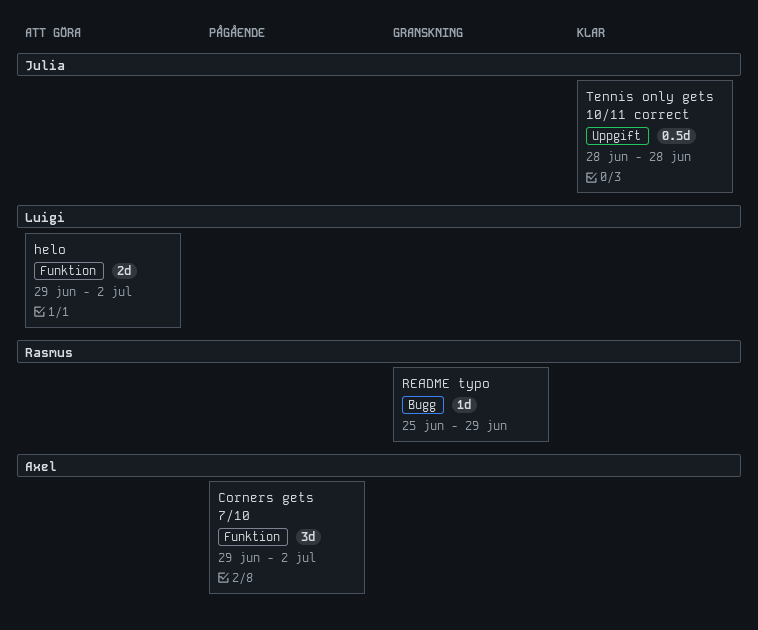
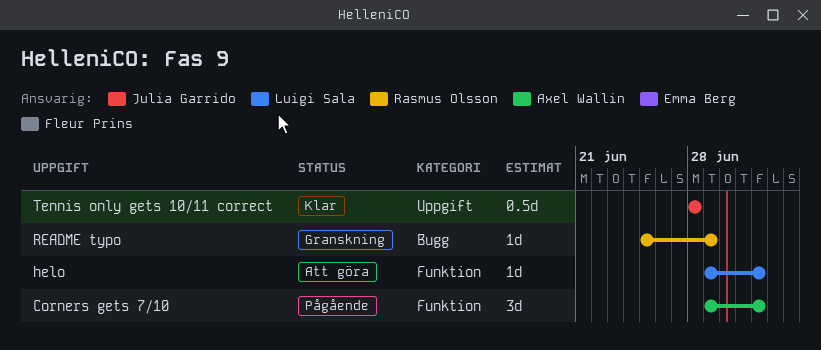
helo, estimate: 2d -> 1d

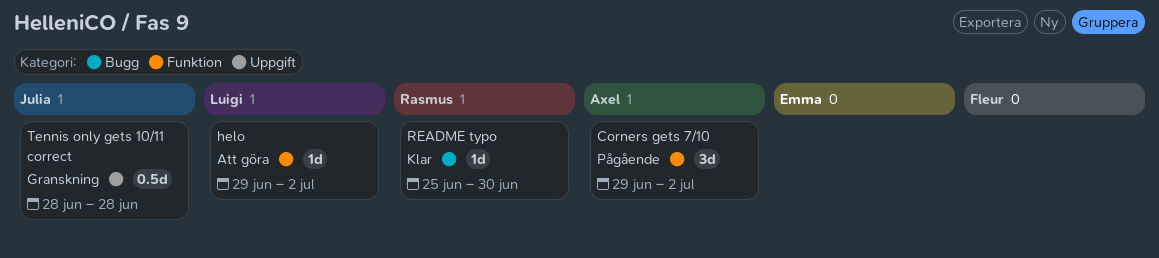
README typo, status: Granskning -> Klar
README typo, due: Jun 29 -> Jun 30
Tennis only gets 10/11 correct, status: Klar -> Granskning

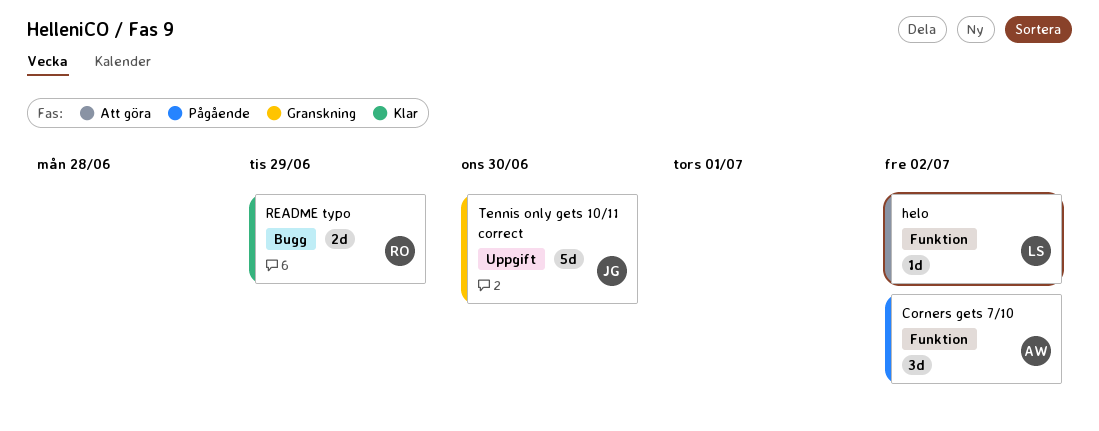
README typo, estimate: 1d -> 2d
README typo, due: Jun 30 -> Jun 29
Tennis only gets 10/11 correct, estimate: 0.5d -> 5d
Tennis only gets 10/11 correct, due: Jun 28 -> Jun 30

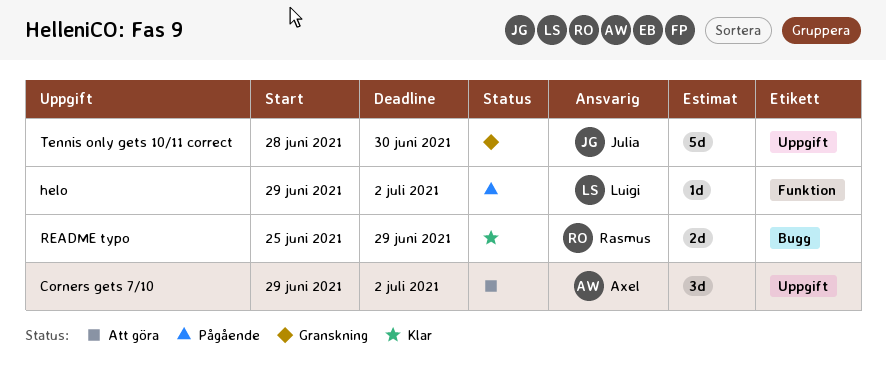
Corners gets 7/10, status: Pågående -> Att göra
Corners gets 7/10, label: Funktion -> Uppgift
helo, status: Att göra -> Pågående

